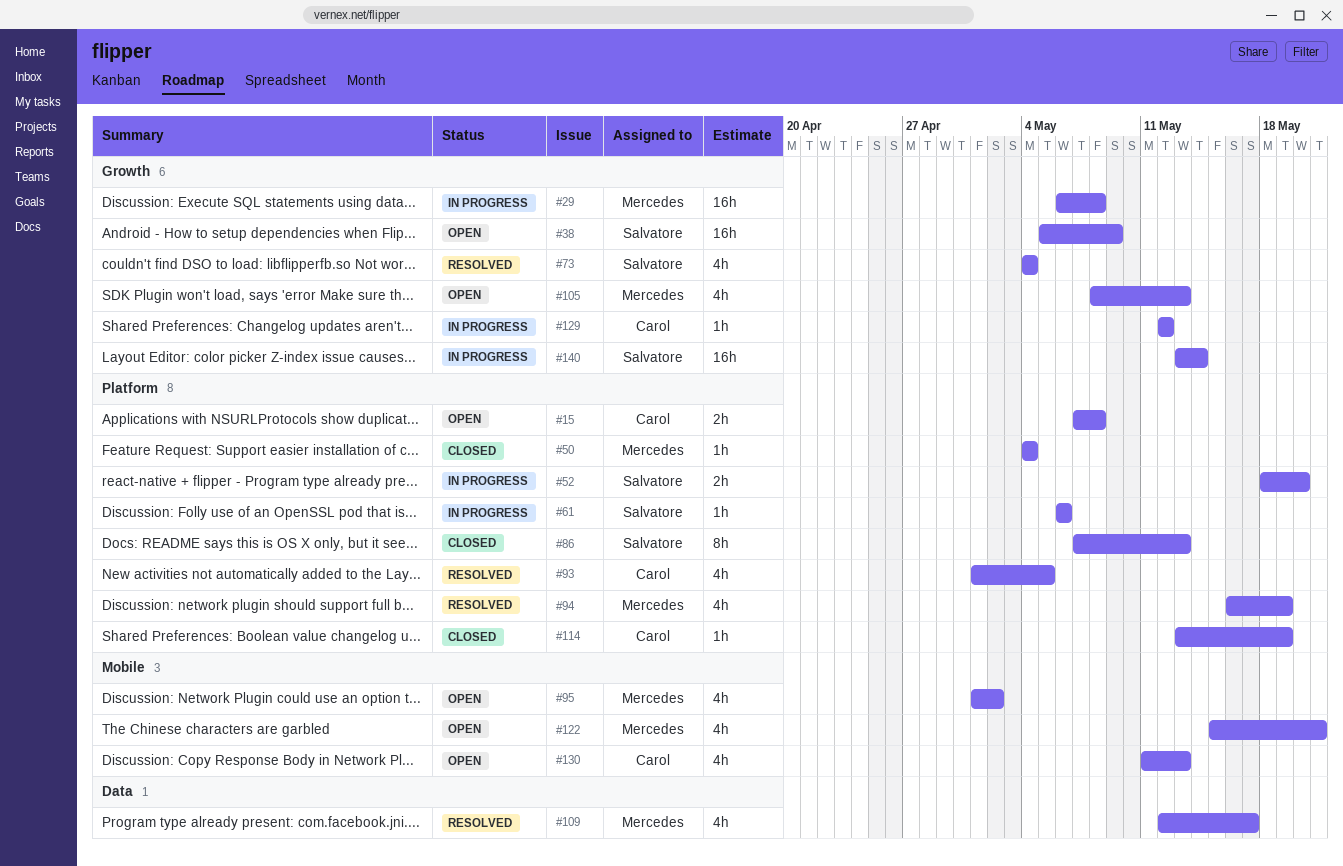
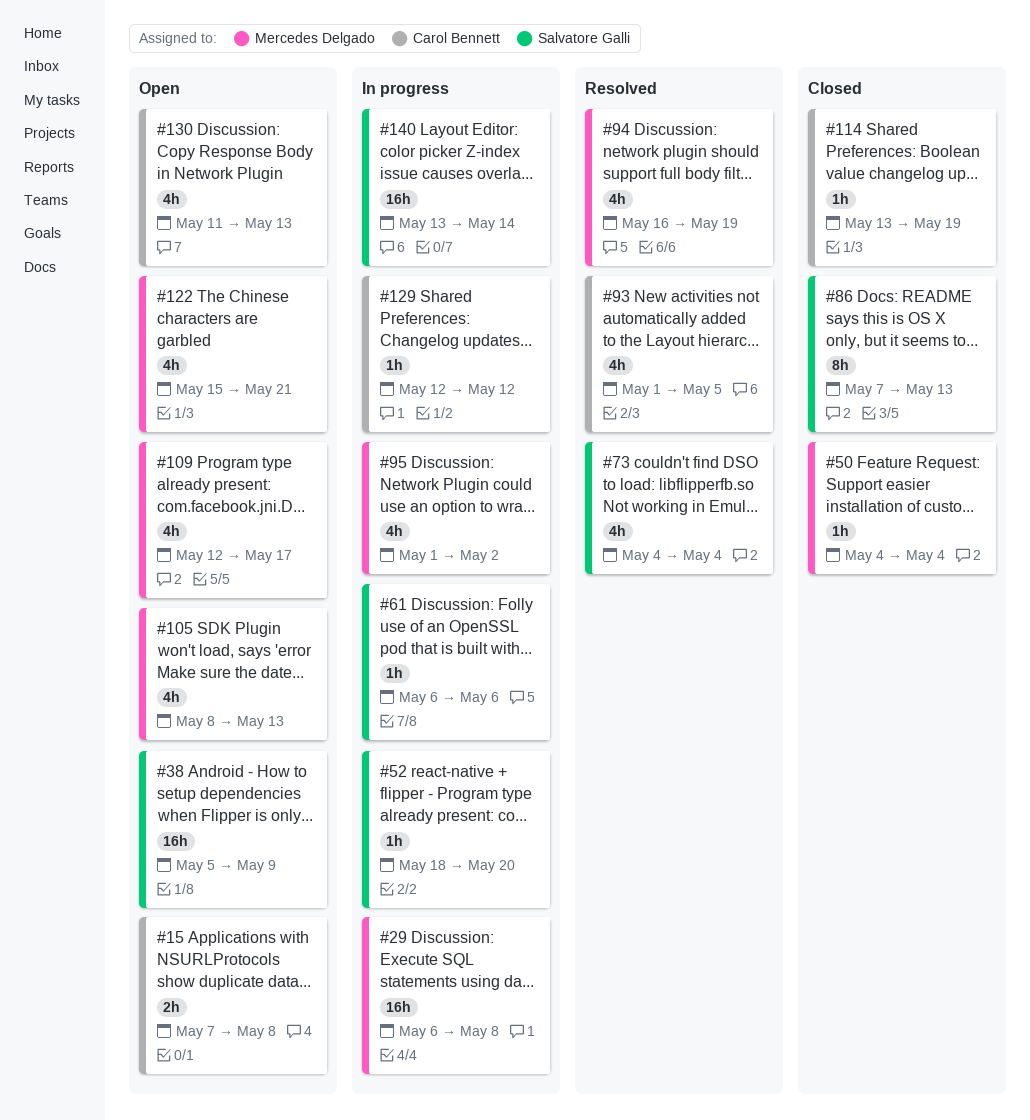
#52, estimate: 2h -> 1h
#95, status: Open -> In progress
#109, status: Resolved -> Open

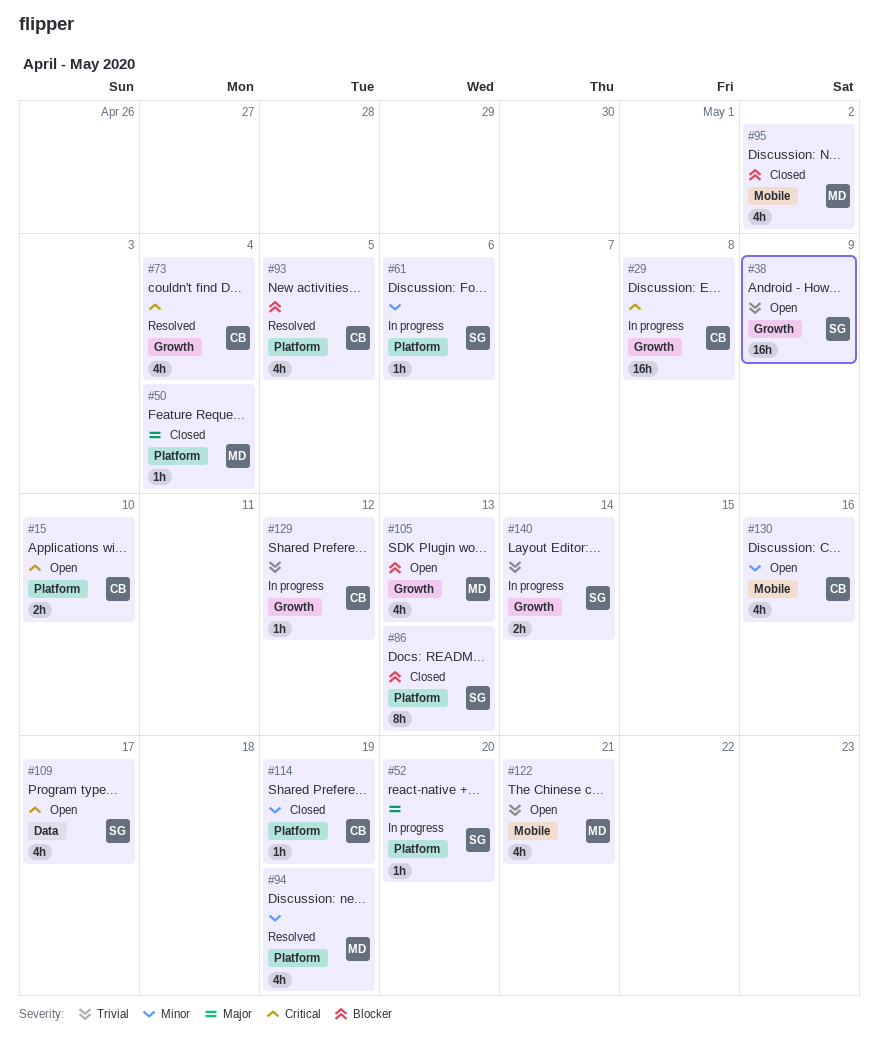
#15, due: May 8 -> May 10
#29, owner: Mercedes Delgado -> Carol Bennett
#73, owner: Salvatore Galli -> Carol Bennett
#95, status: In progress -> Closed
#109, owner: Mercedes Delgado -> Salvatore Galli
#130, due: May 13 -> May 16
#140, estimate: 16h -> 2h

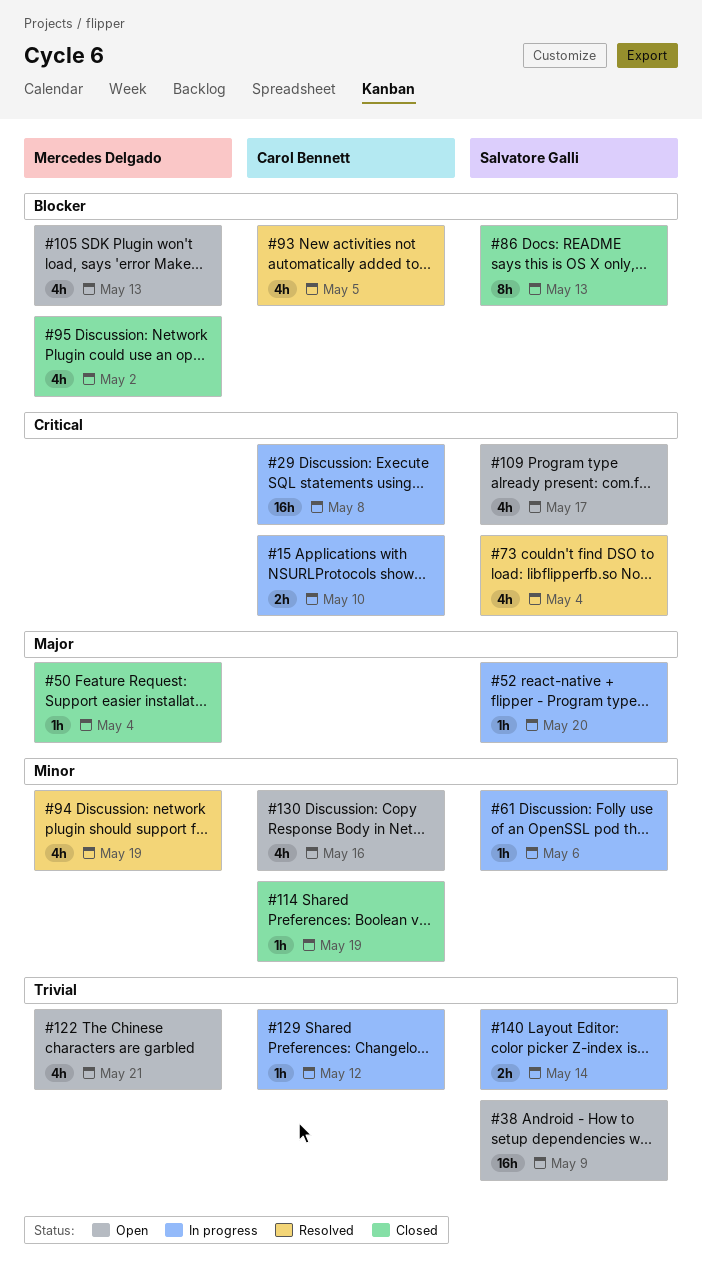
#15, status: Open -> In progress
#73, owner: Carol Bennett -> Salvatore Galli

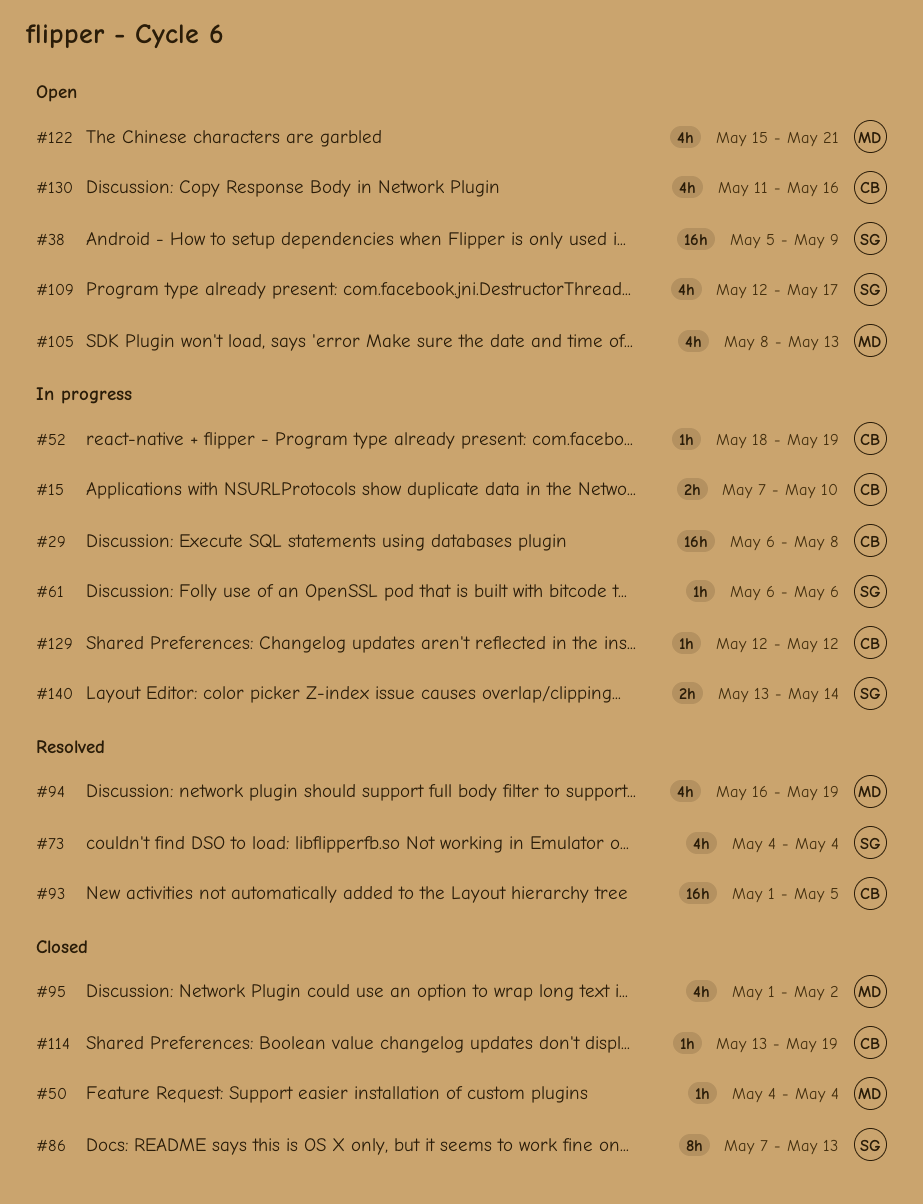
#52, owner: Salvatore Galli -> Carol Bennett
#52, due: May 20 -> May 19
#93, estimate: 4h -> 16h

